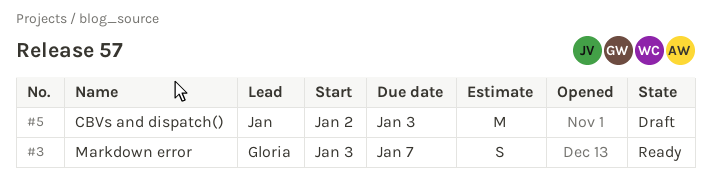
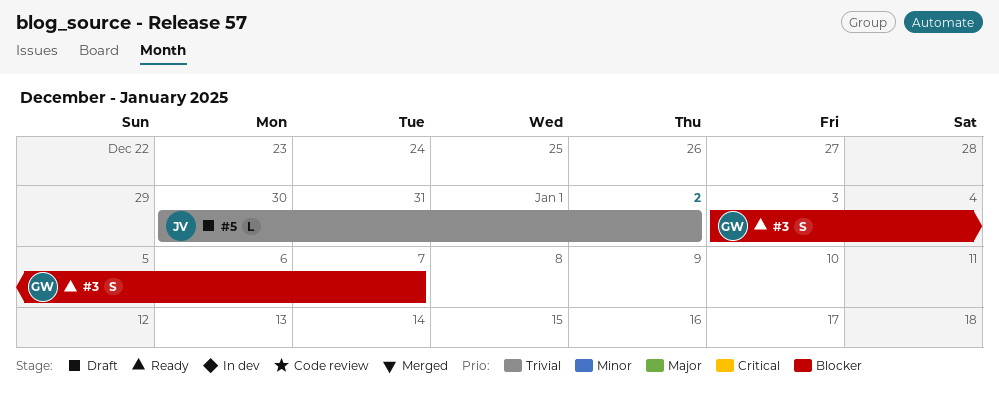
#5, estimate: M -> L
#5, start: Jan 2 -> Dec 30
#5, due: Jan 3 -> Jan 2

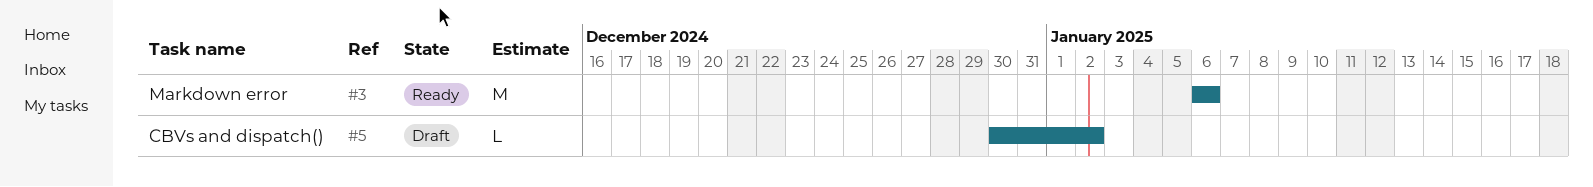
#3, estimate: S -> M
#3, start: Jan 3 -> Jan 6
#3, due: Jan 7 -> Jan 6

